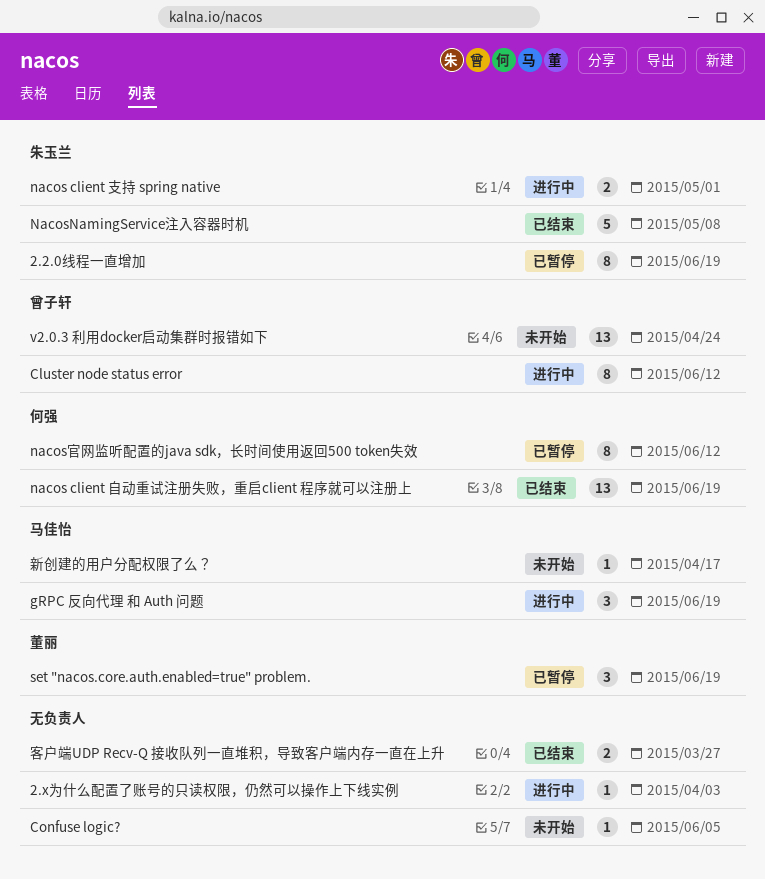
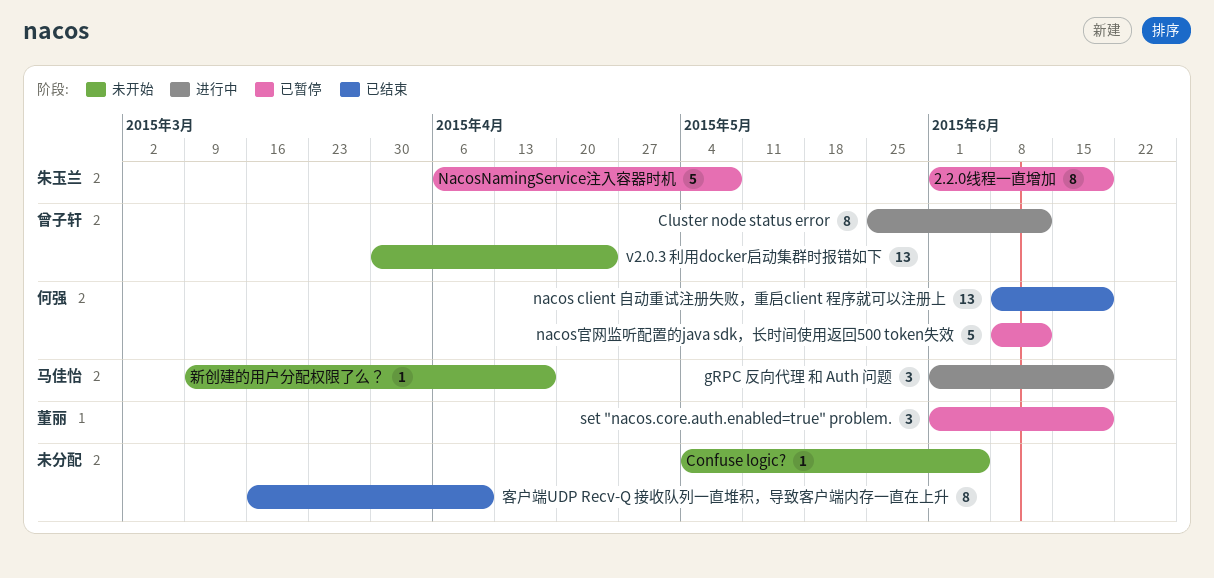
2.x为什么配置了账号的只读权限，仍然可以操作上下线实例: present -> none
nacos client 支持 spring native: present -> none
NacosNamingService注入容器时机, status: 已结束 -> 已暂停
nacos官网监听配置的java sdk，长时间使用返回500 token失效, estimate: 8 -> 5
客户端UDP Recv-Q 接收队列一直堆积，导致客户端内存一直在上升, estimate: 2 -> 8
客户端UDP Recv-Q 接收队列一直堆积，导致客户端内存一直在上升, due: Mar 27 -> Apr 10

